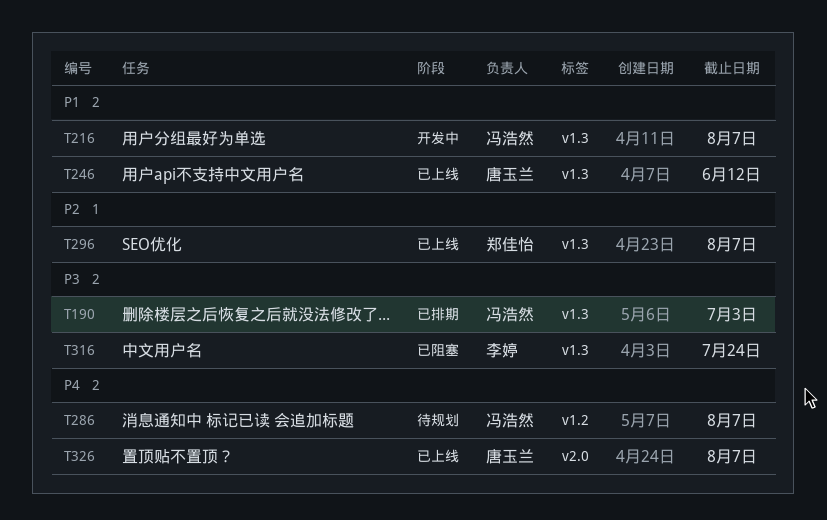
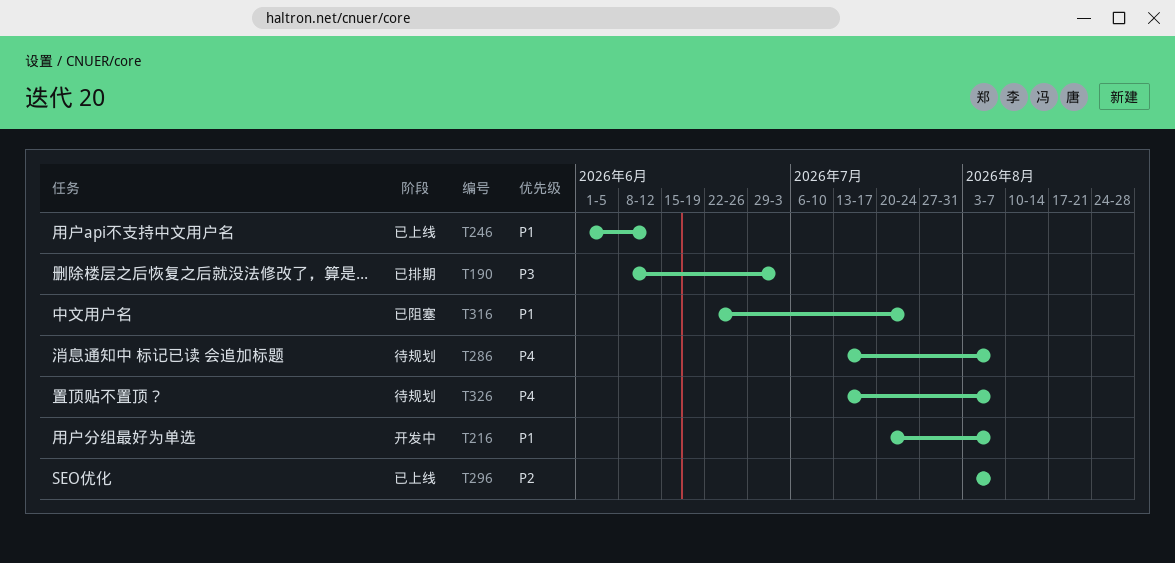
T316, priority: P3 -> P1
T326, status: 已上线 -> 待规划

